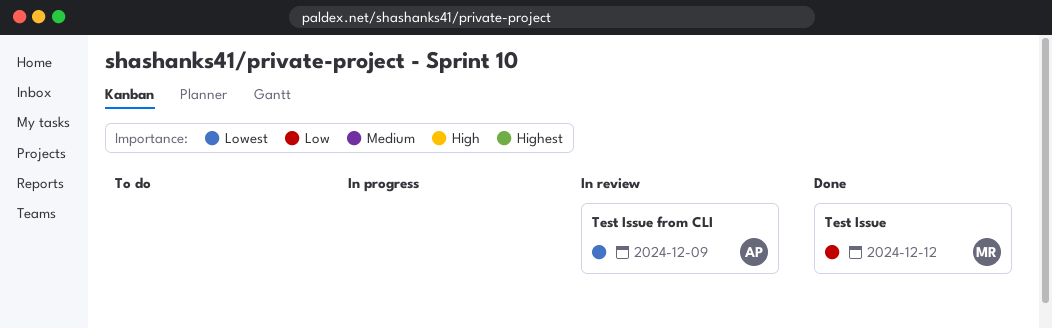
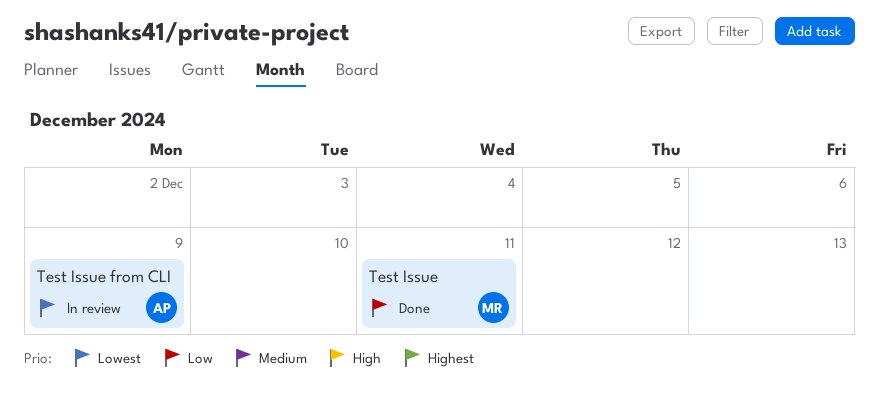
Test Issue, due: Dec 12 -> Dec 11

